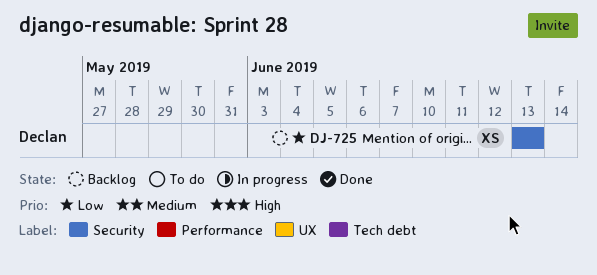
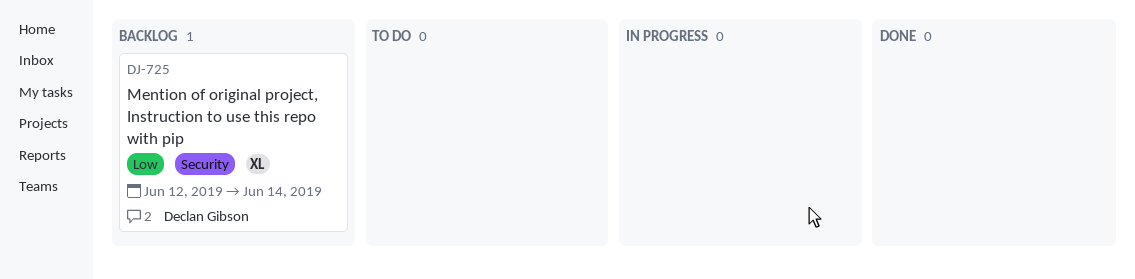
DJ-725, estimate: XS -> XL
DJ-725, start: Jun 13 -> Jun 12
DJ-725, due: Jun 13 -> Jun 14

